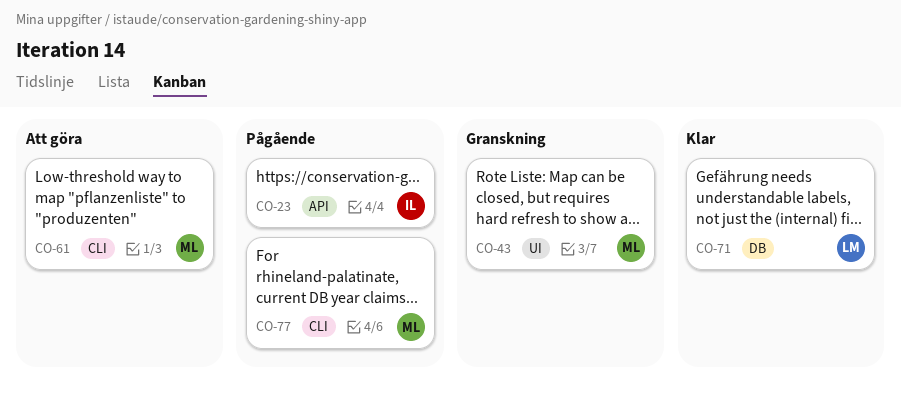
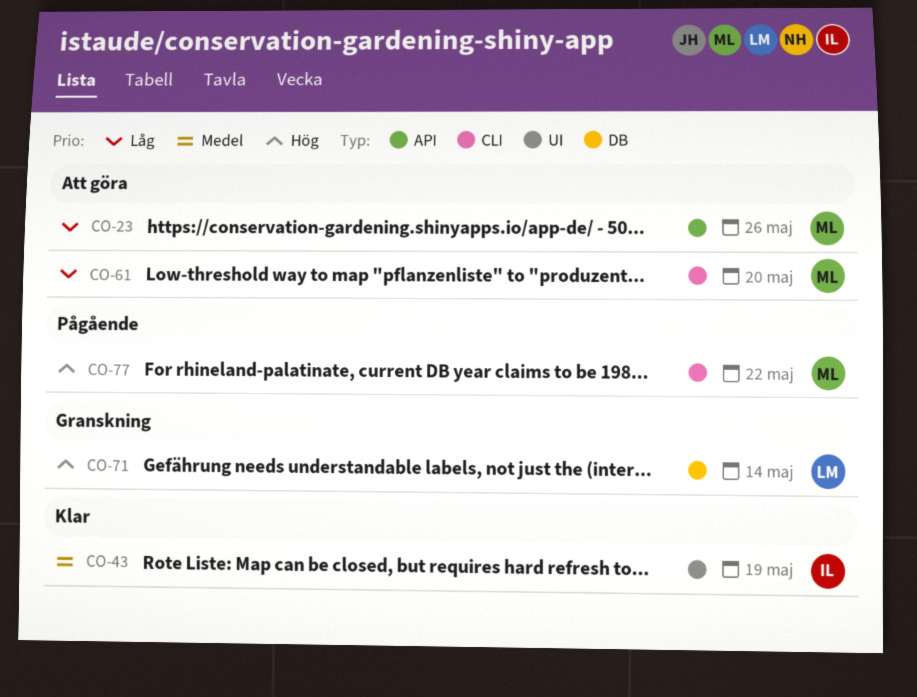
CO-23, status: Pågående -> Att göra
CO-23, owner: IL -> ML
CO-43, status: Granskning -> Klar
CO-43, owner: ML -> IL
CO-71, status: Klar -> Granskning

